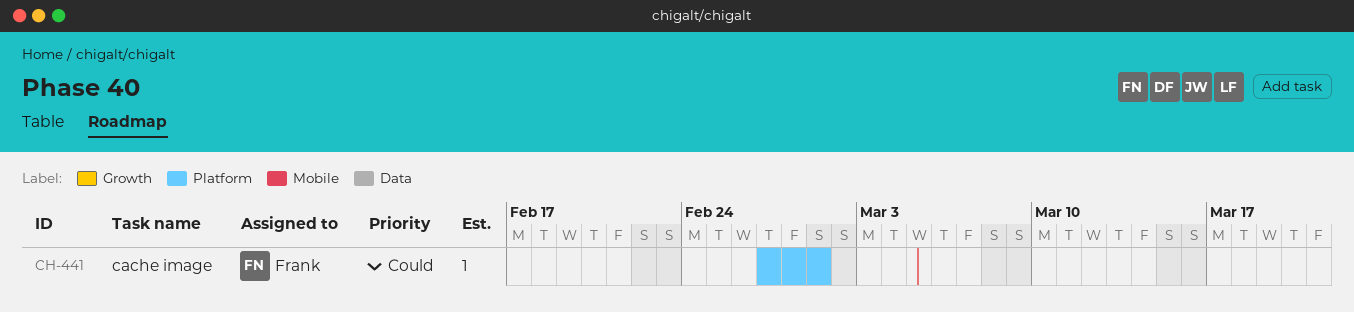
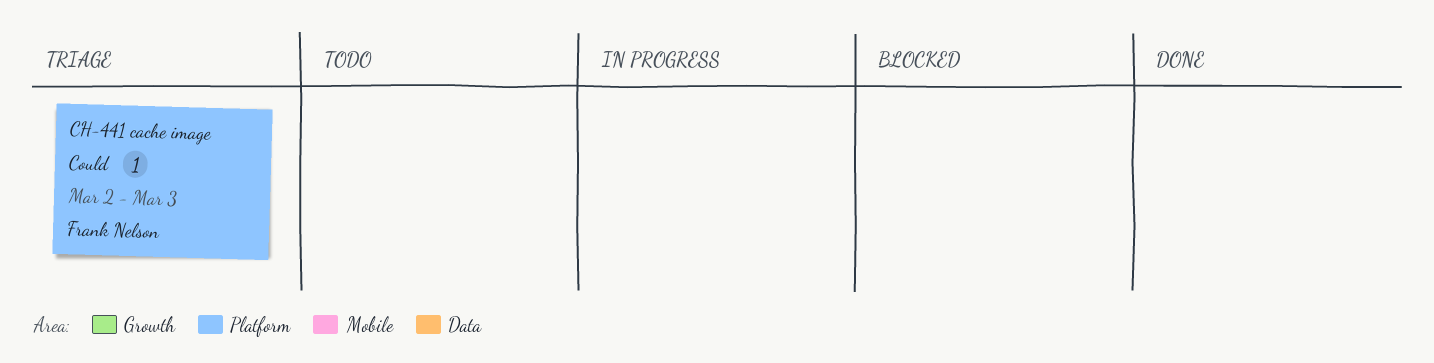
CH-441, start: Feb 27 -> Mar 2
CH-441, due: Mar 1 -> Mar 3

